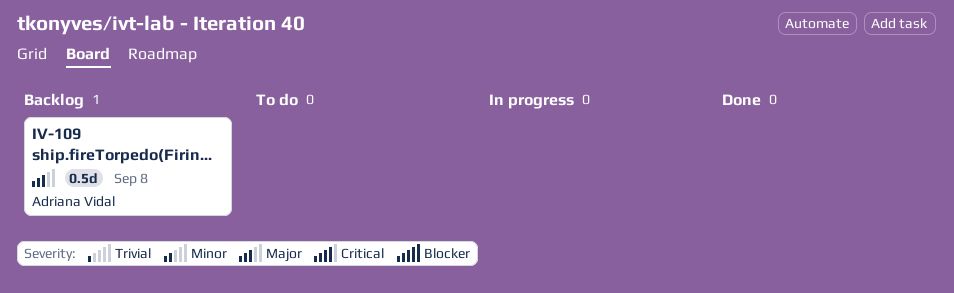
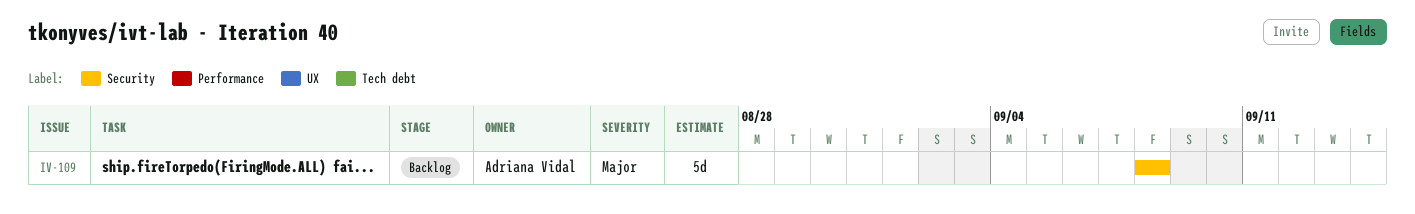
IV-109, estimate: 0.5d -> 5d

